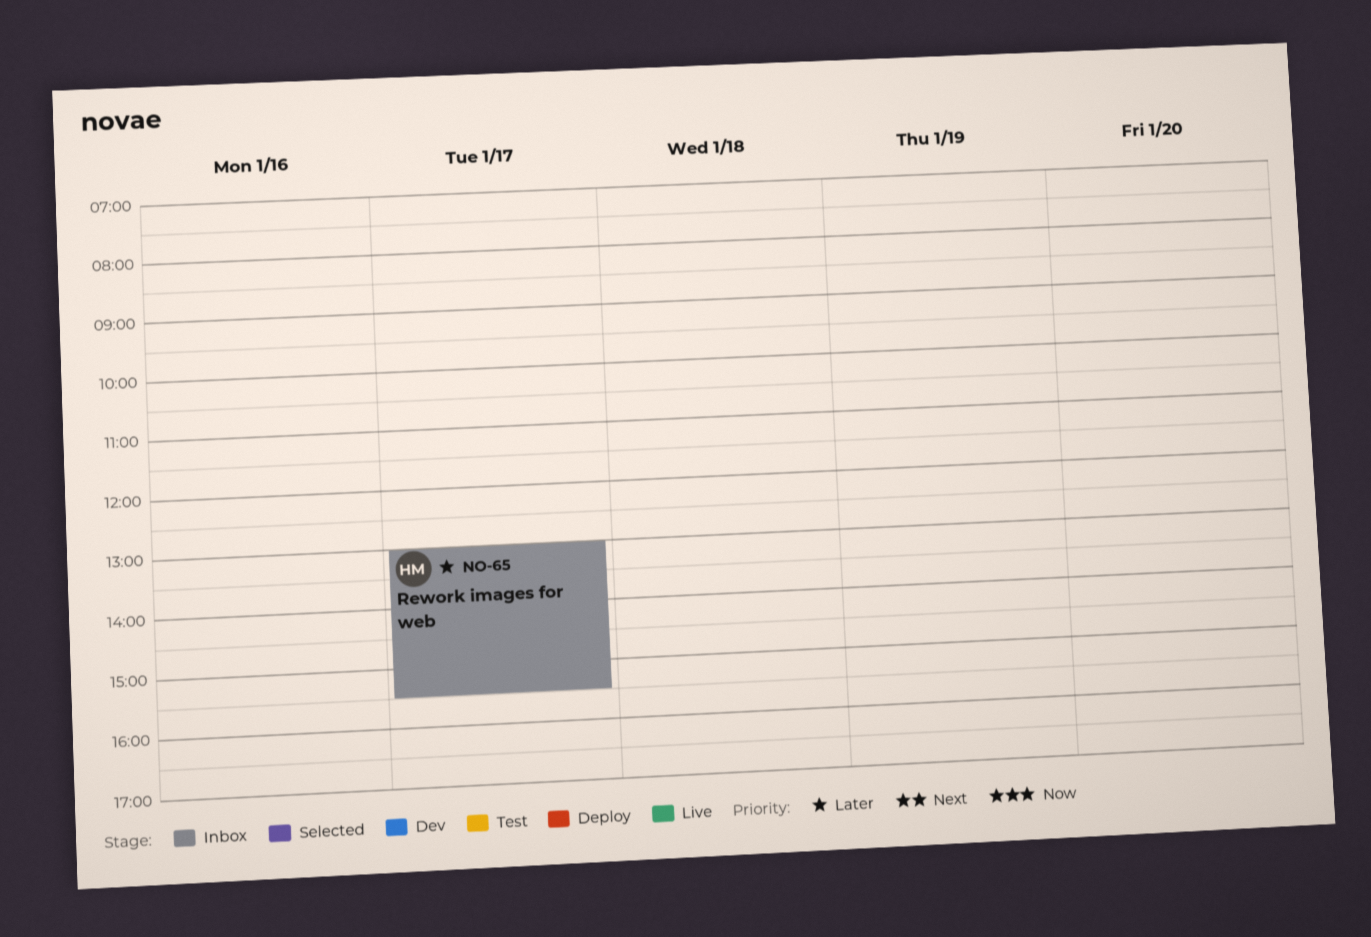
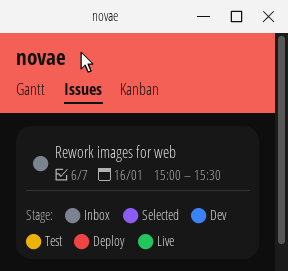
Rework images for web, day: Jan 17 -> Jan 16
Rework images for web, begins: 13:00 -> 15:00

